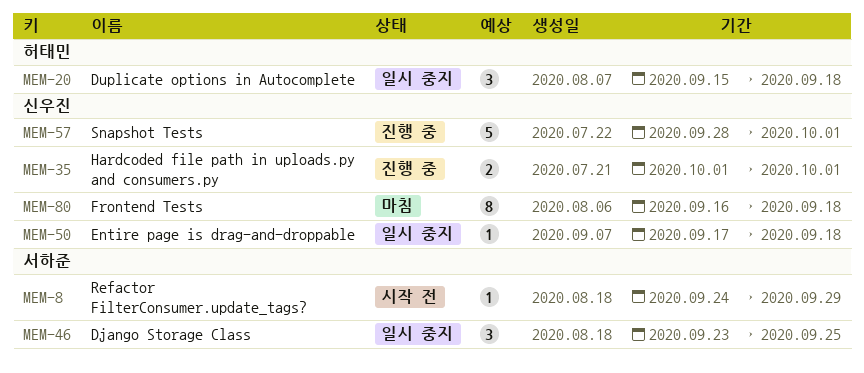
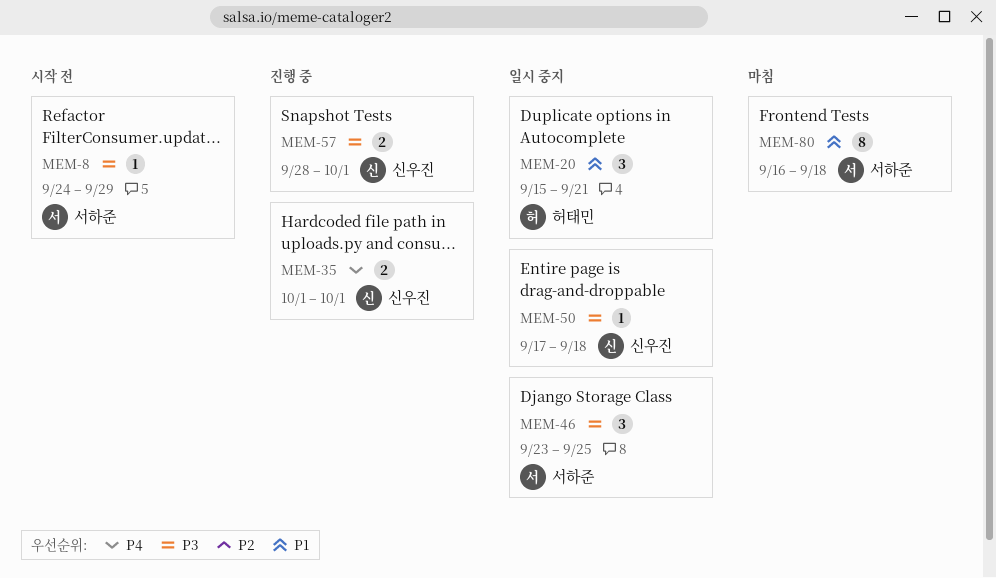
MEM-20, due: Sep 18 -> Sep 21
MEM-57, estimate: 5 -> 2
MEM-80, owner: 신우진 -> 서하준

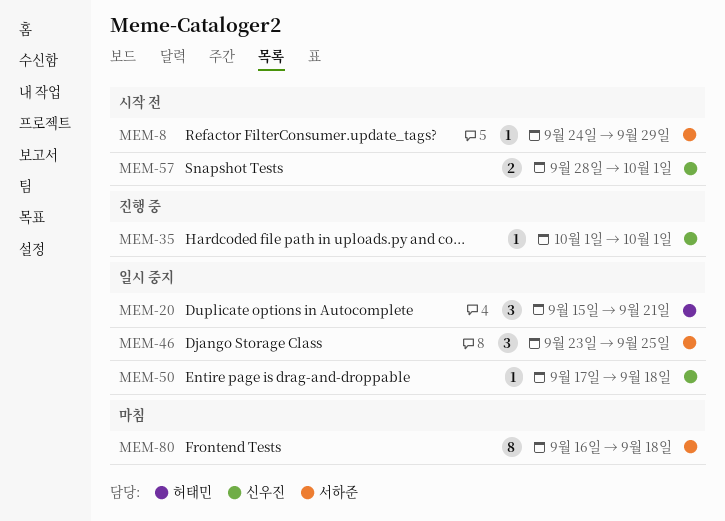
MEM-35, estimate: 2 -> 1
MEM-57, status: 진행 중 -> 시작 전

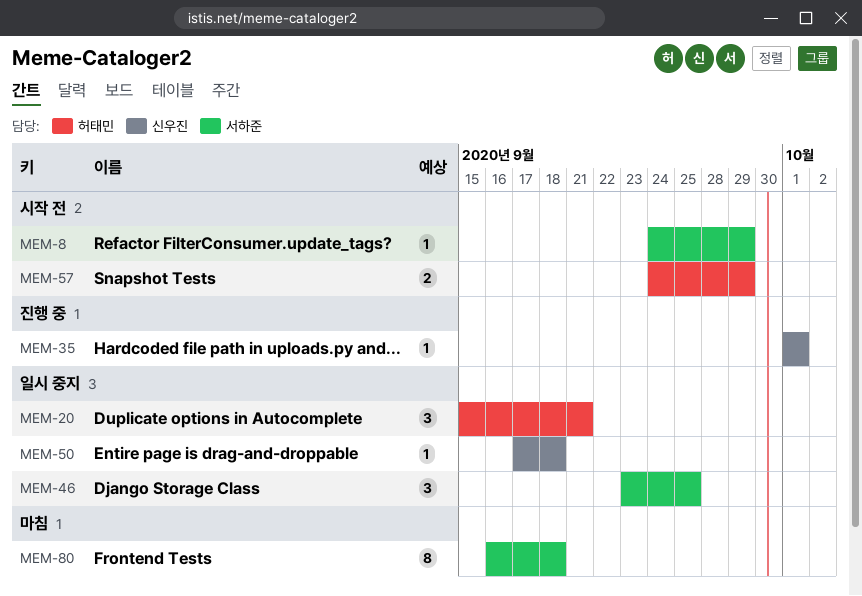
MEM-57, owner: 신우진 -> 허태민
MEM-57, start: Sep 28 -> Sep 24
MEM-57, due: Oct 1 -> Sep 29

